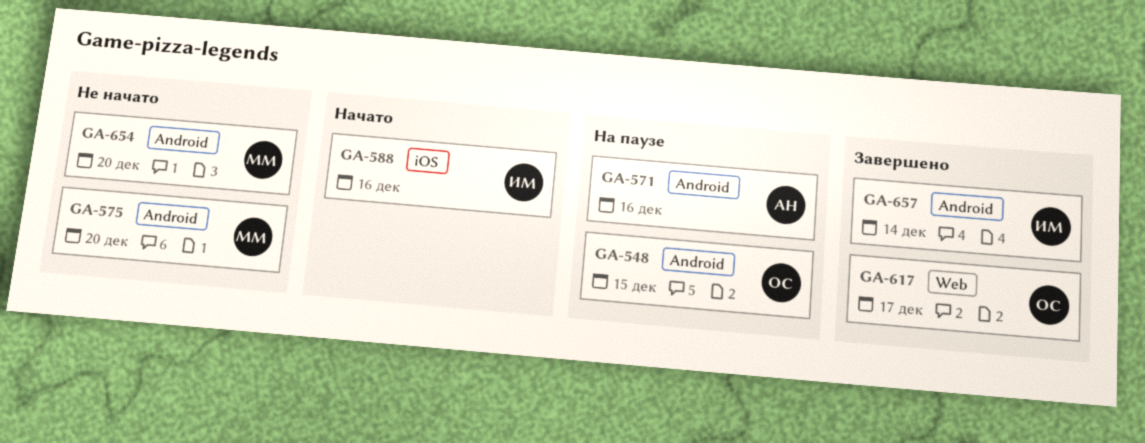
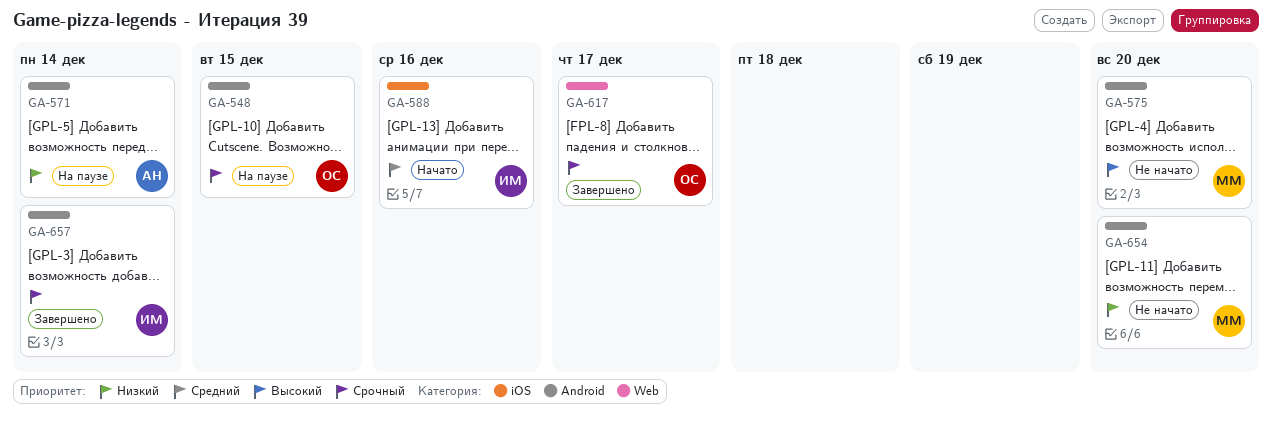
GA-571, due: Dec 16 -> Dec 14

